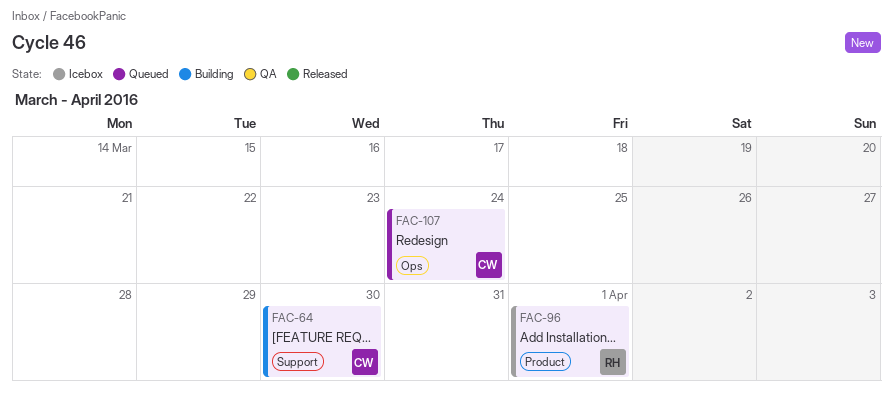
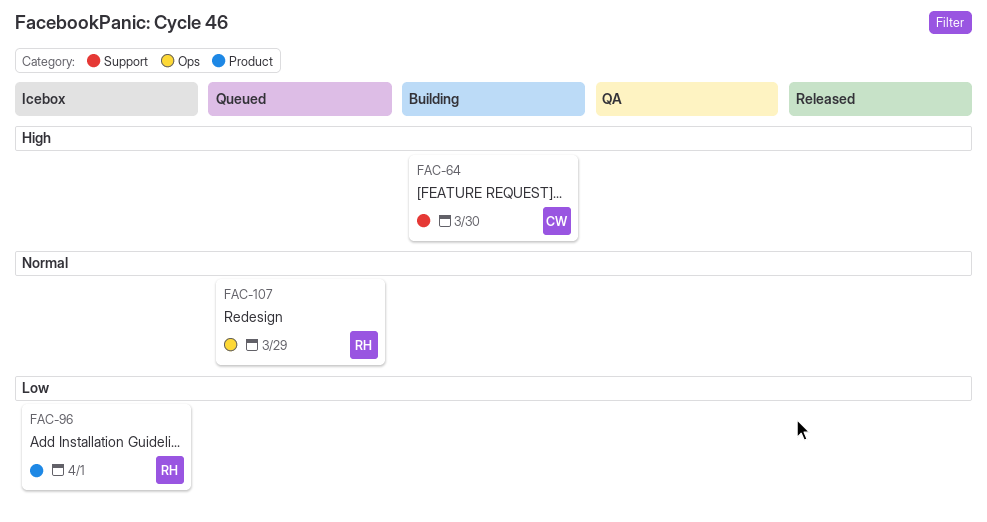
FAC-107, owner: CW -> RH
FAC-107, due: Mar 24 -> Mar 29

